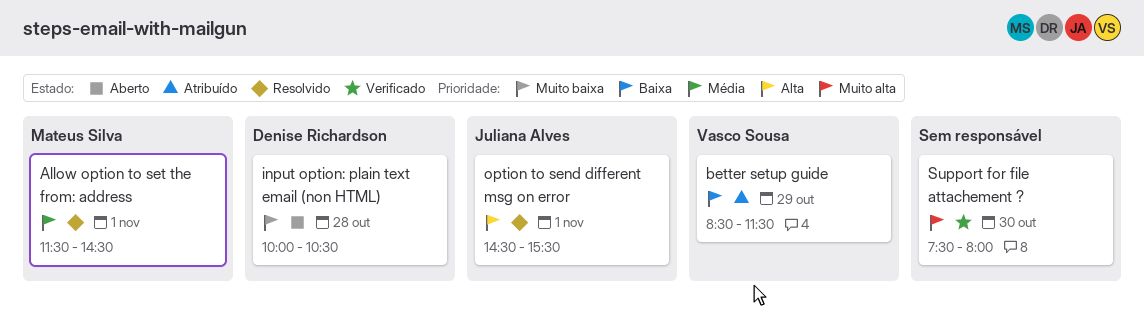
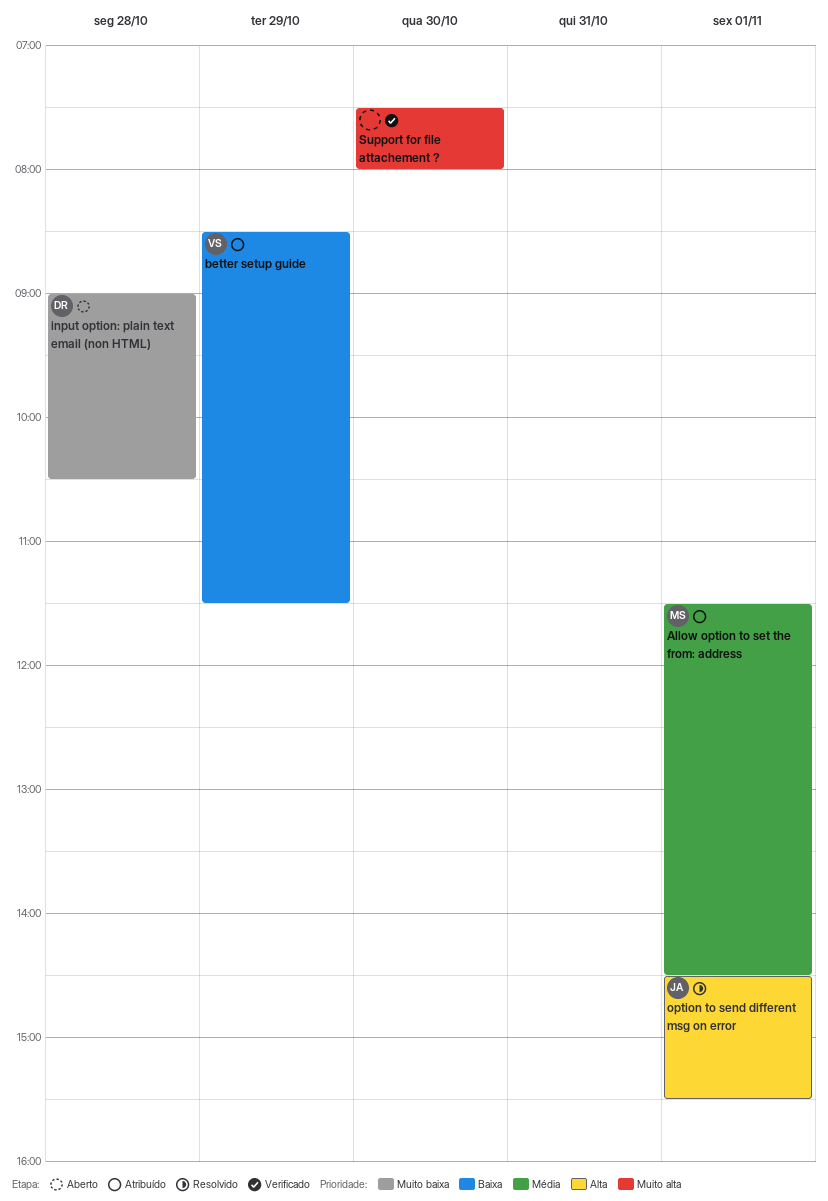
Allow option to set the from: address, status: Resolvido -> Atribuído
input option: plain text email (non HTML), begins: 10:00 -> 09:00

